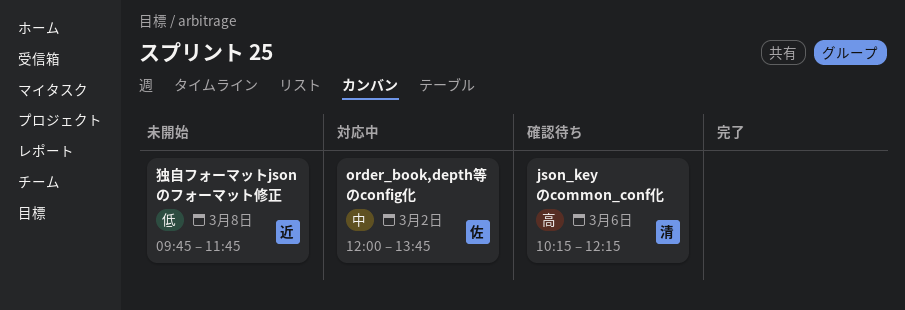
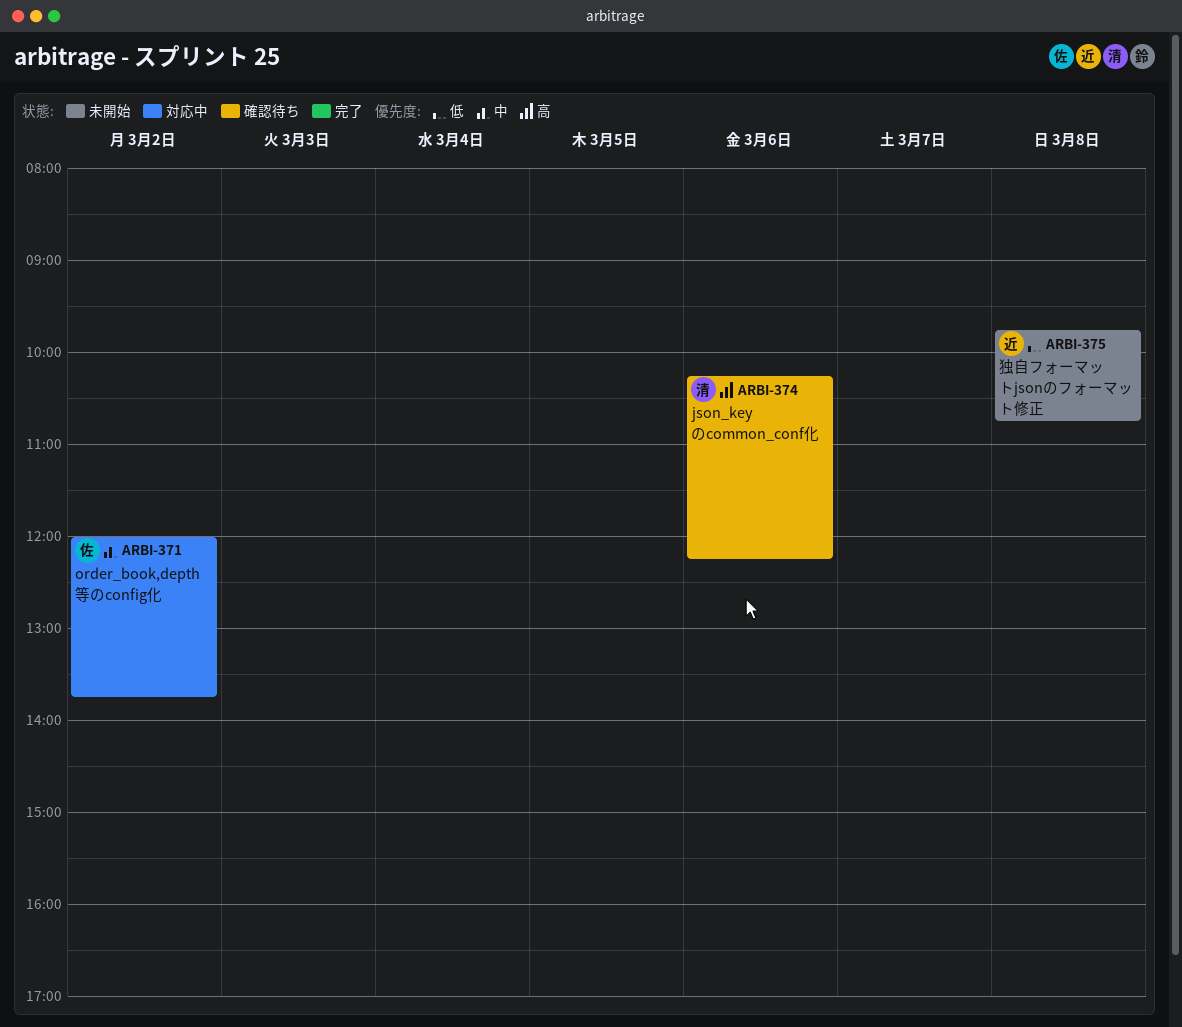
独自フォーマットjsonのフォーマット修正, ends: 11:45 -> 10:45

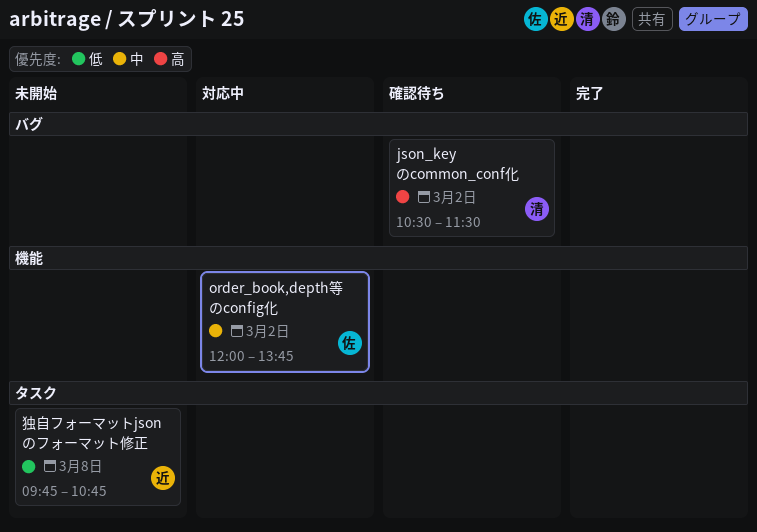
json_keyのcommon_conf化, day: Mar 6 -> Mar 2
json_keyのcommon_conf化, begins: 10:15 -> 10:30
json_keyのcommon_conf化, ends: 12:15 -> 11:30

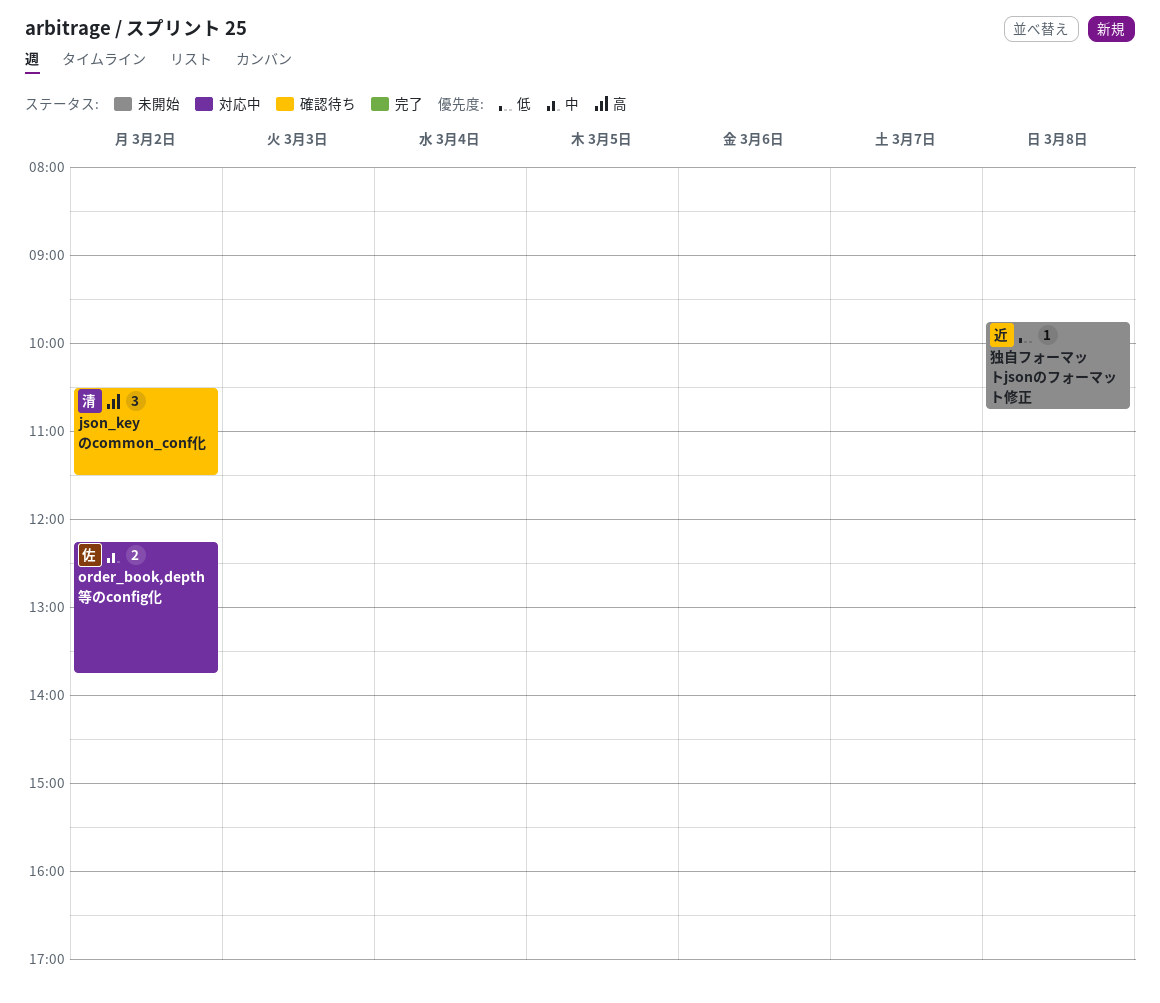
order_book,depth等のconfig化, begins: 12:00 -> 12:15

